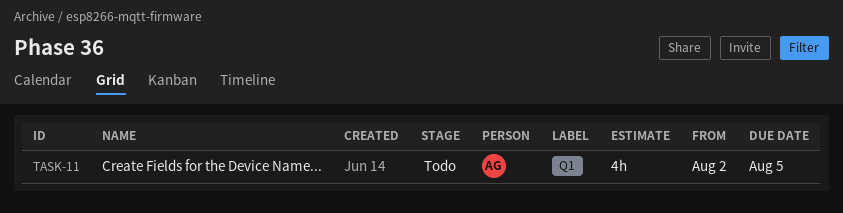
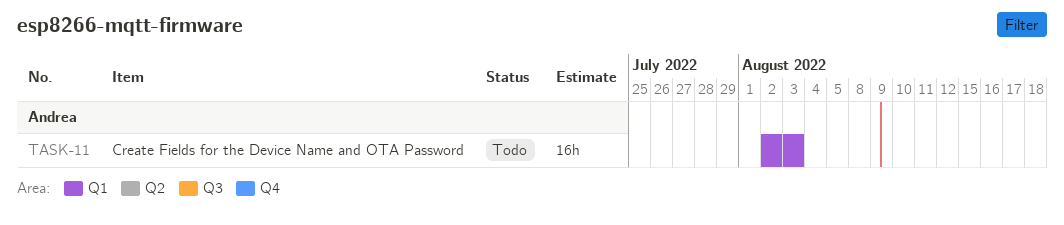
TASK-11, estimate: 4h -> 16h
TASK-11, due: Aug 5 -> Aug 3

